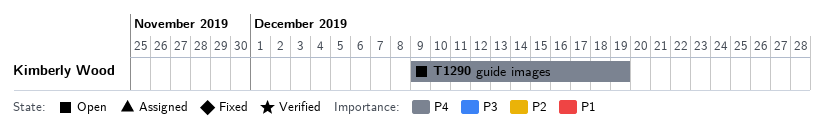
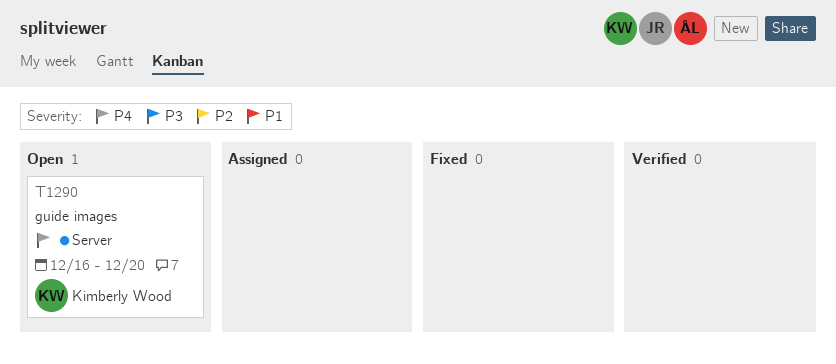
T1290, start: Dec 9 -> Dec 16
T1290, due: Dec 19 -> Dec 20

